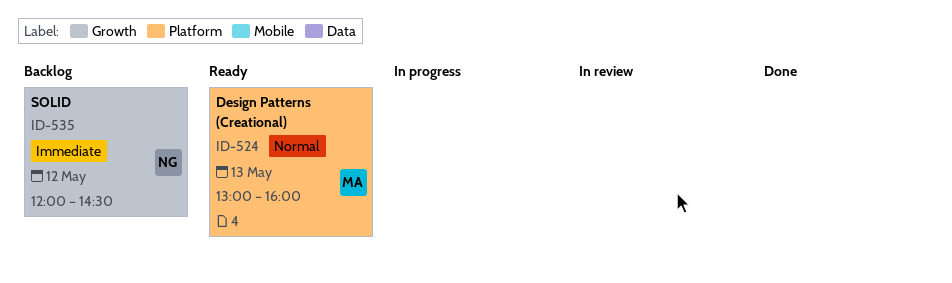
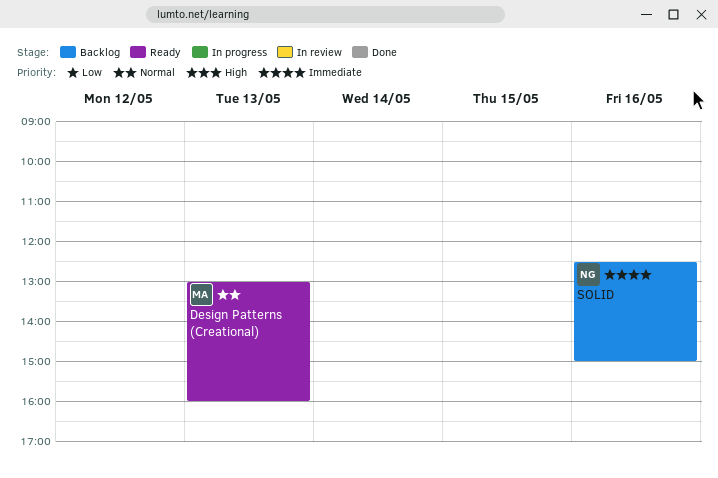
SOLID, day: May 12 -> May 16
SOLID, begins: 12:00 -> 12:30
SOLID, ends: 14:30 -> 15:00

